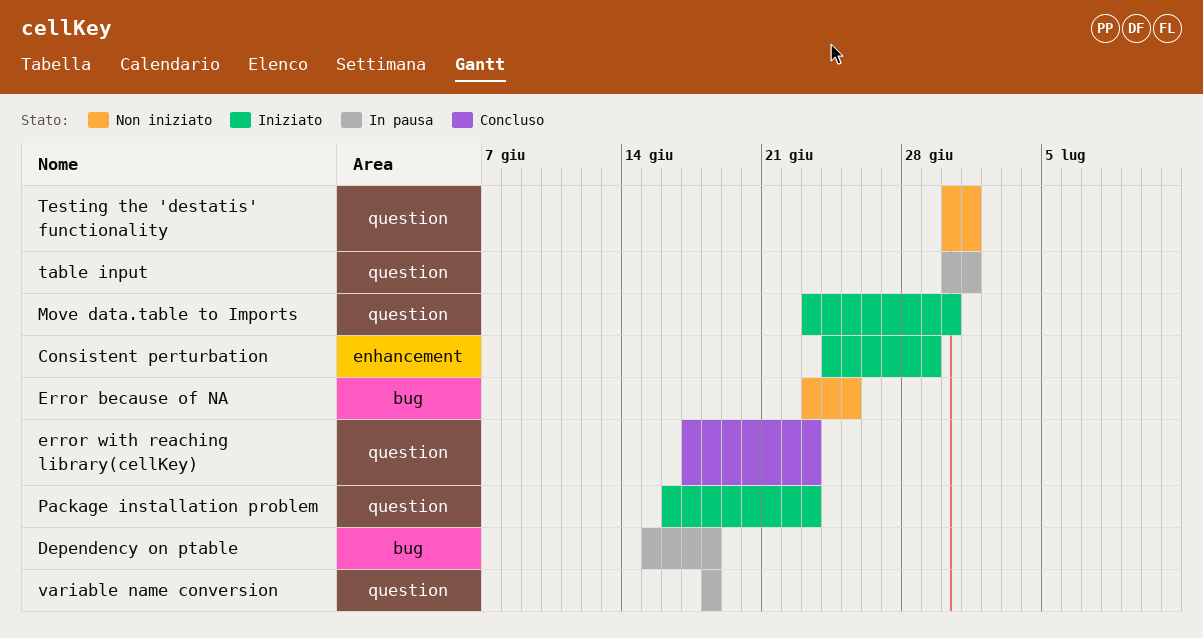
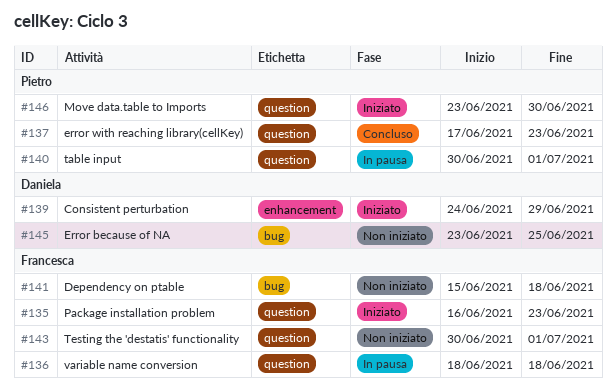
Dependency on ptable, status: In pausa -> Non iniziato

